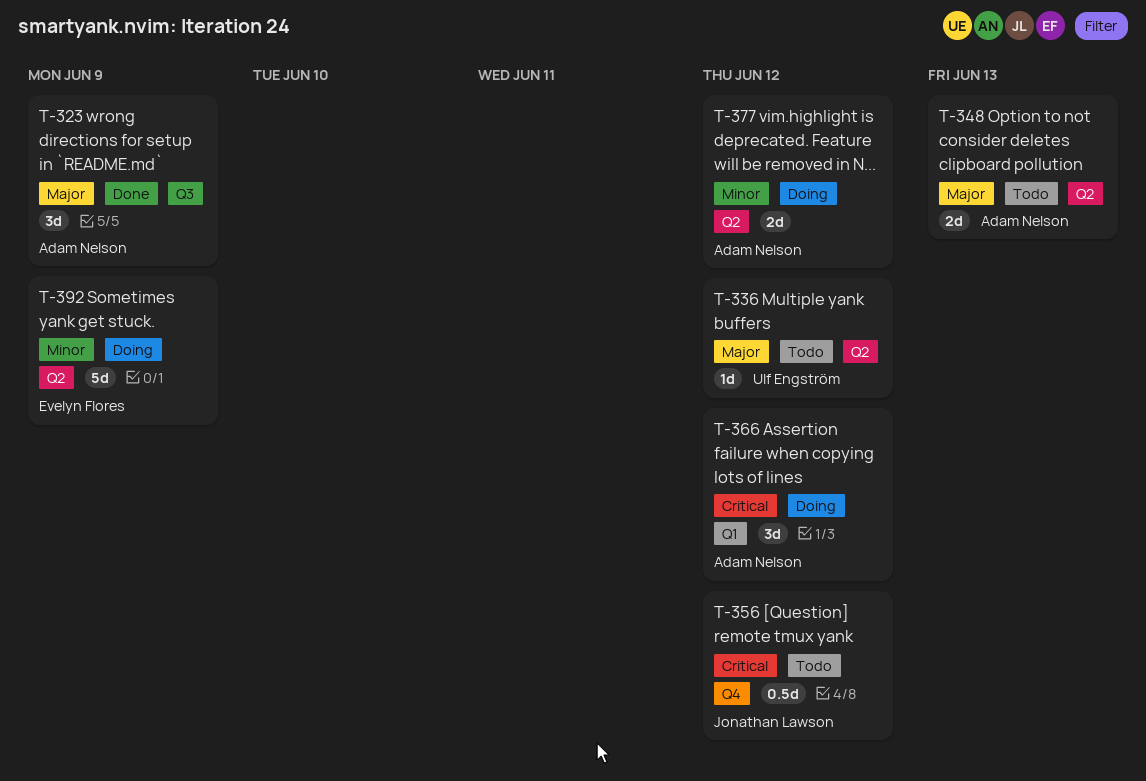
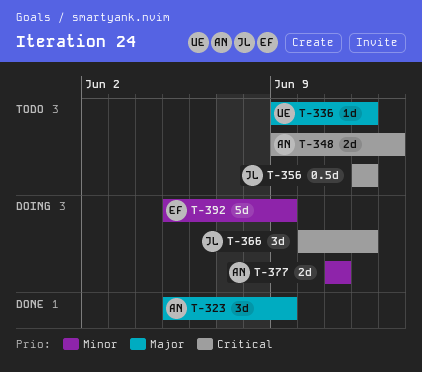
T-348, priority: Major -> Critical
T-366, owner: Adam Nelson -> Jonathan Lawson
T-377, due: Jun 12 -> Jun 11

